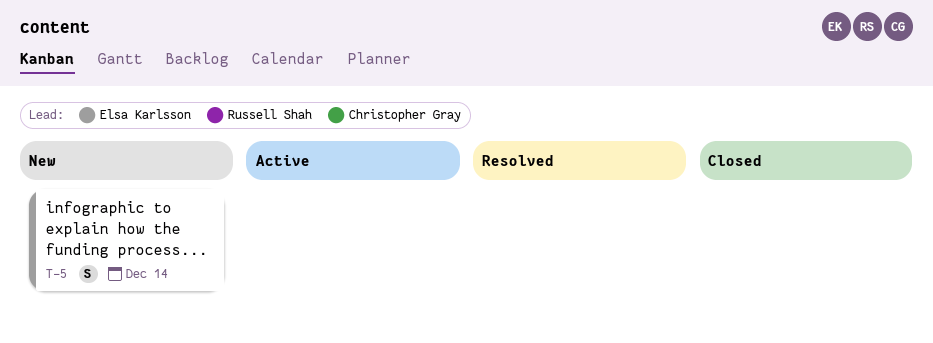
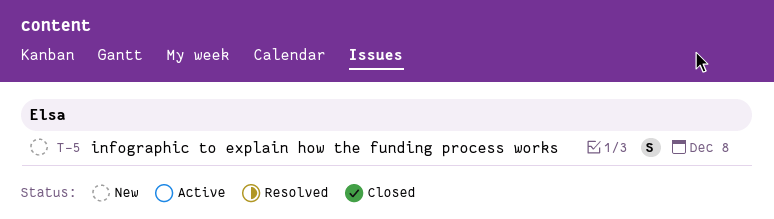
T-5, due: Dec 14 -> Dec 8

